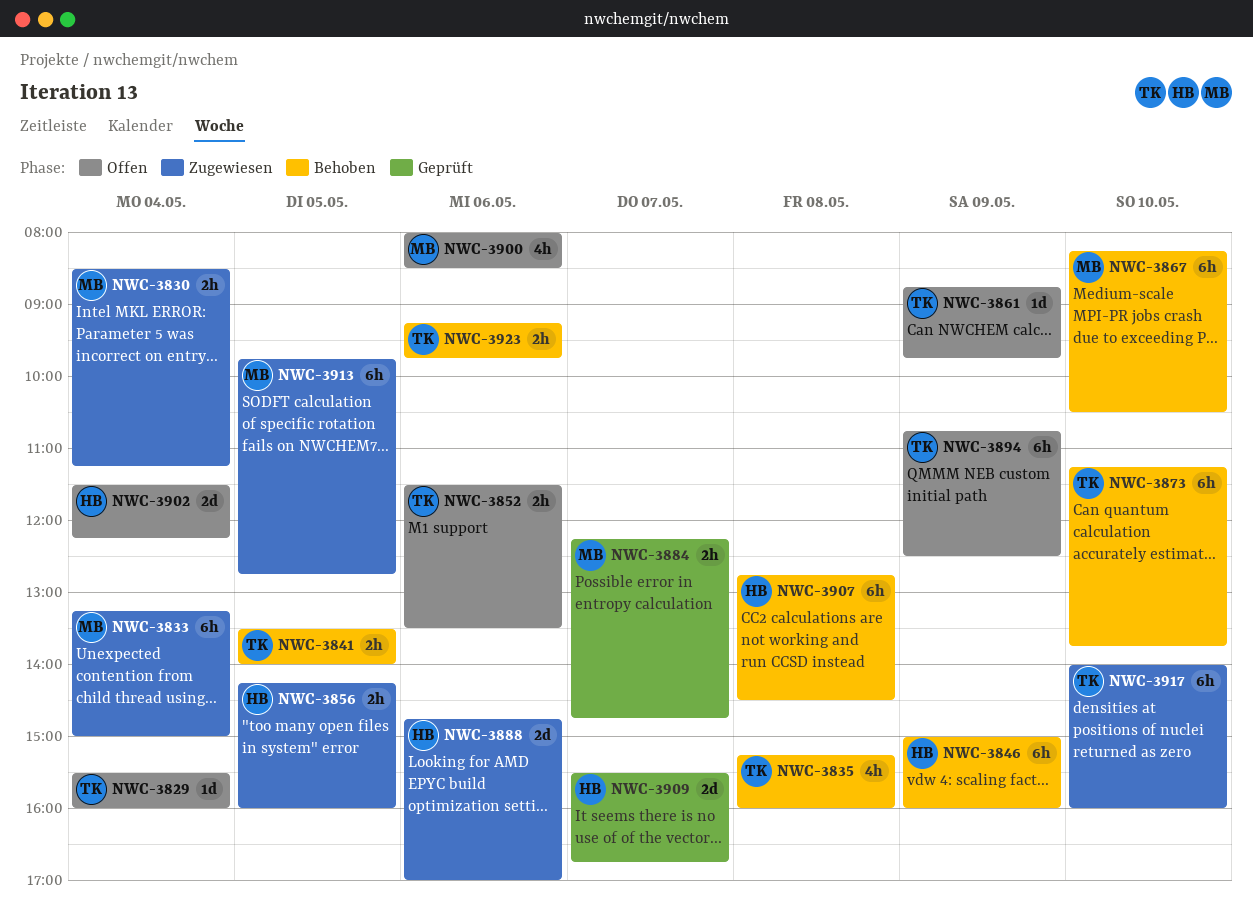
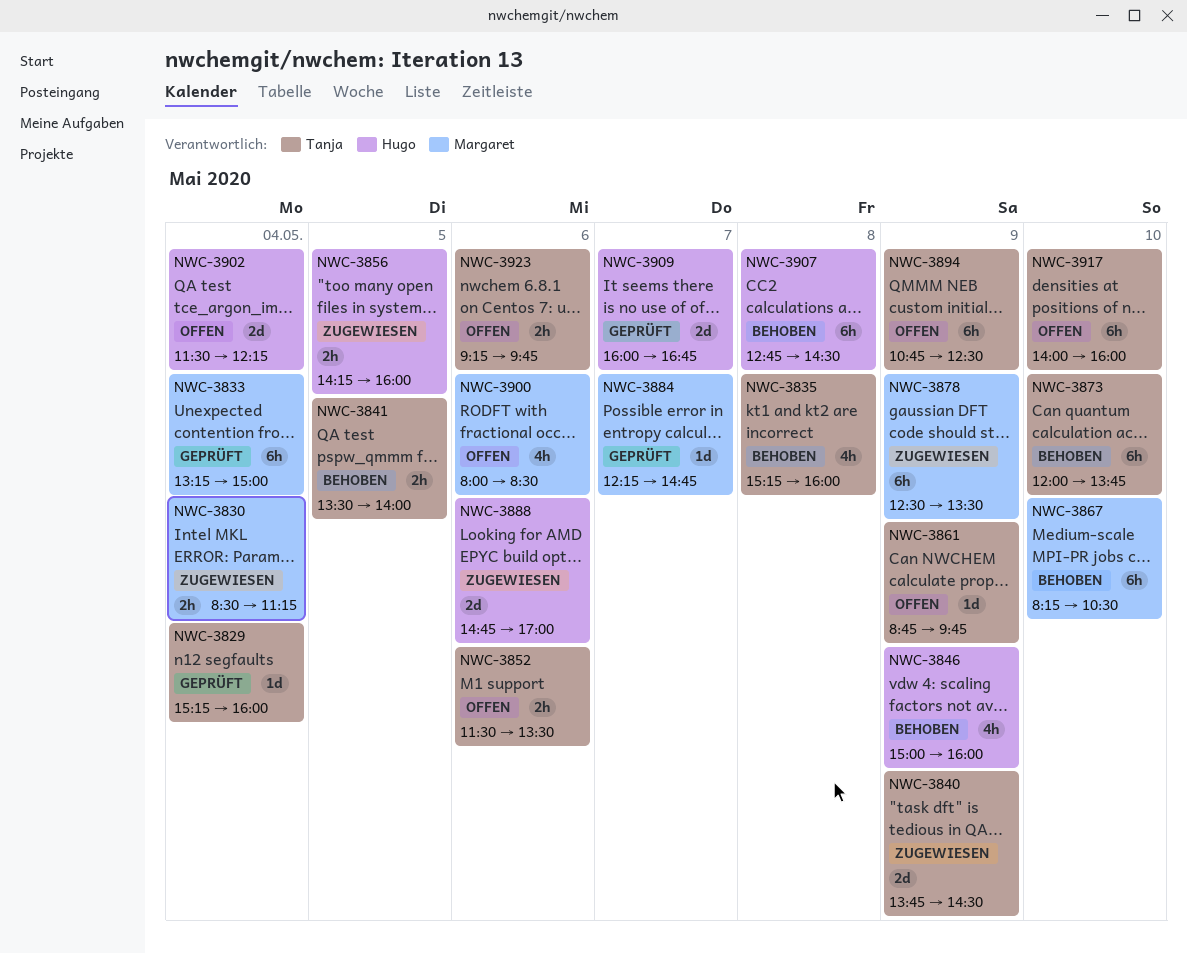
NWC-3829, status: Offen -> Geprüft
NWC-3829, begins: 15:30 -> 15:15
NWC-3833, status: Zugewiesen -> Geprüft
NWC-3840: none -> present
NWC-3846, estimate: 6h -> 4h
NWC-3873, begins: 11:15 -> 12:00
NWC-3878: none -> present
NWC-3884, estimate: 2h -> 1d
NWC-3909, begins: 15:30 -> 16:00
NWC-3913: present -> none
NWC-3917, status: Zugewiesen -> Offen
NWC-3923, status: Behoben -> Offen

